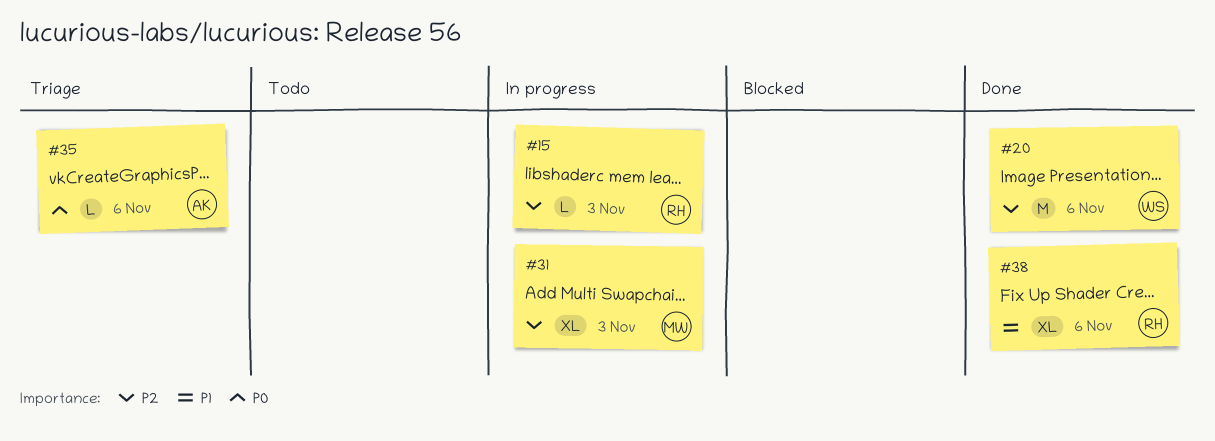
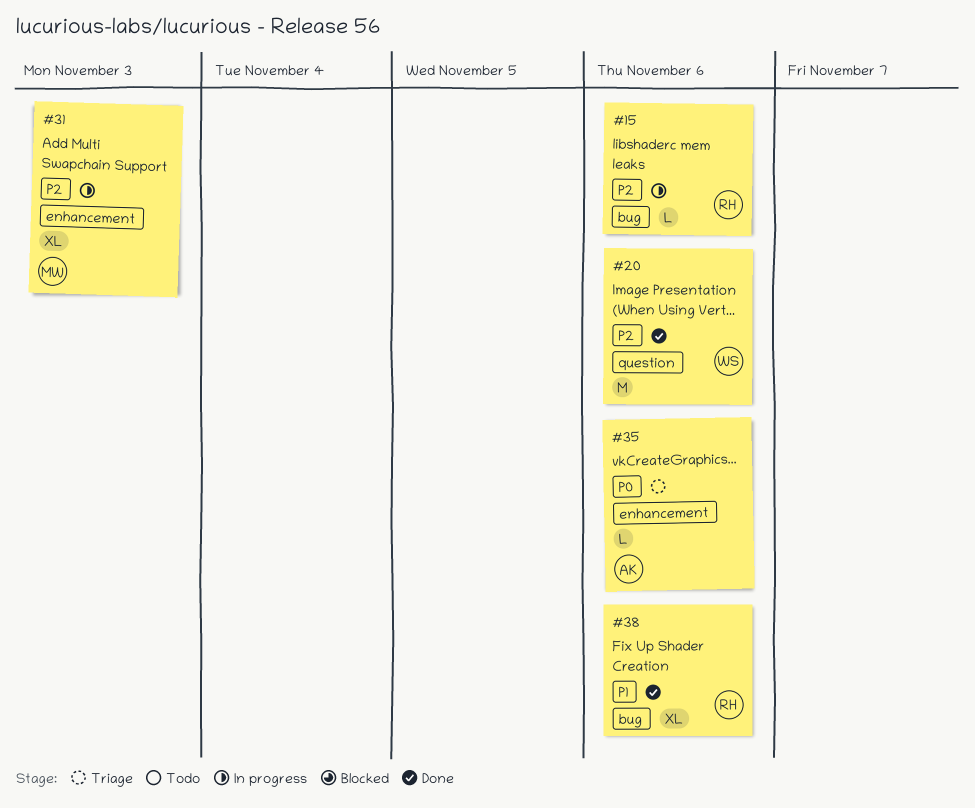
#15, due: Nov 3 -> Nov 6

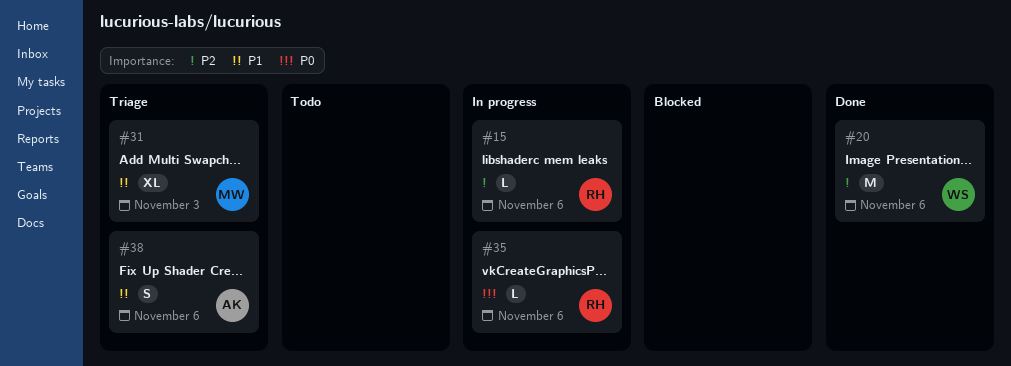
#31, status: In progress -> Triage
#31, priority: P2 -> P1
#35, status: Triage -> In progress
#35, owner: AK -> RH
#38, status: Done -> Triage
#38, owner: RH -> AK
#38, estimate: XL -> S

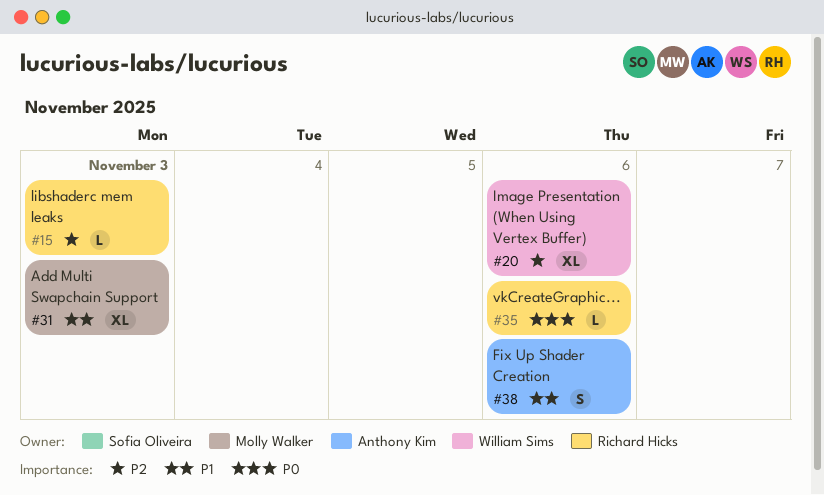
#15, due: Nov 6 -> Nov 3
#20, estimate: M -> XL

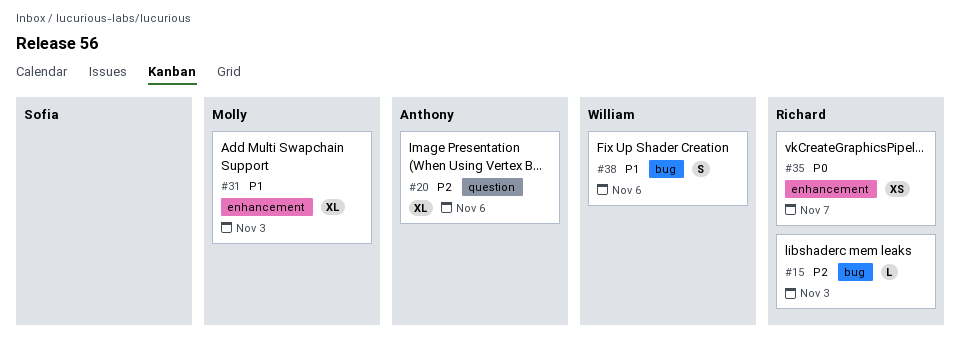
#20, owner: William Sims -> Anthony Kim
#35, estimate: L -> XS
#35, due: Nov 6 -> Nov 7
#38, owner: Anthony Kim -> William Sims

